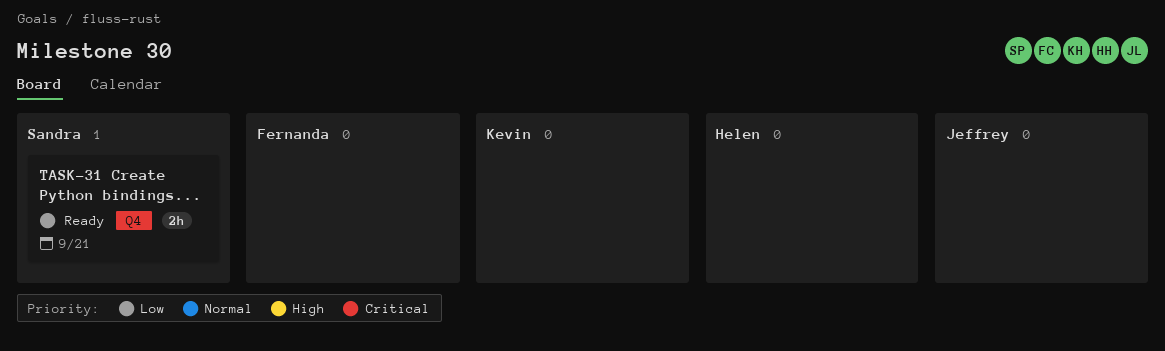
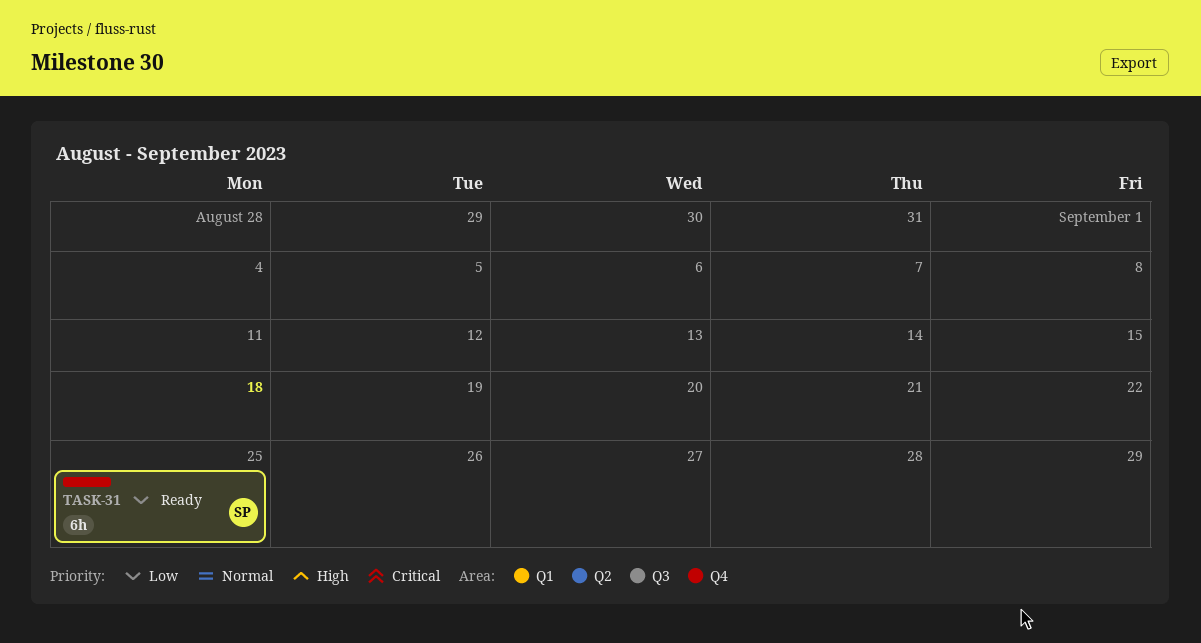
TASK-31, estimate: 2h -> 6h
TASK-31, due: Sep 21 -> Sep 25

